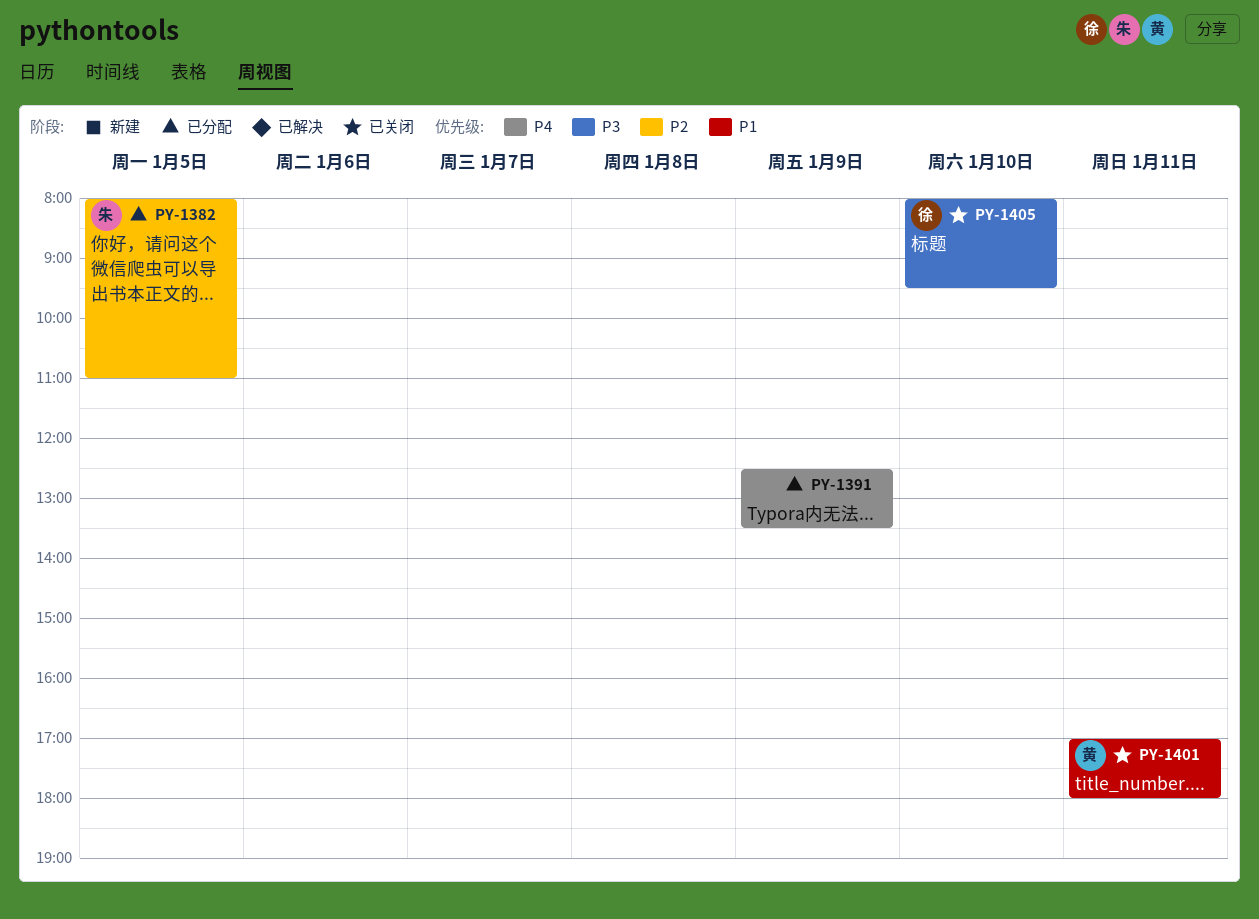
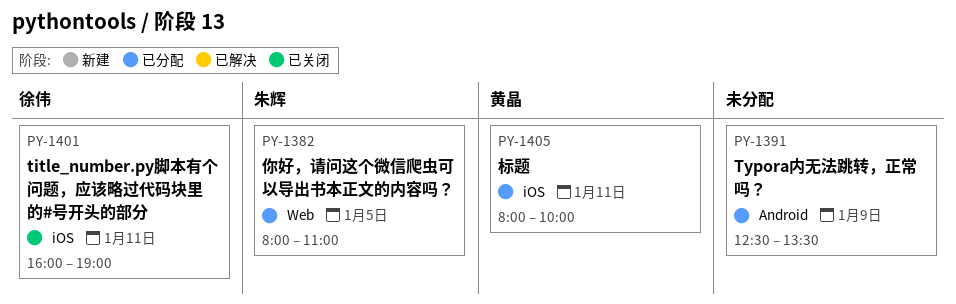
PY-1401, owner: 黄晶 -> 徐伟
PY-1401, begins: 17:00 -> 16:00
PY-1401, ends: 18:00 -> 19:00
PY-1405, status: 已关闭 -> 已分配
PY-1405, owner: 徐伟 -> 黄晶
PY-1405, day: Jan 10 -> Jan 11
PY-1405, ends: 09:30 -> 10:00

